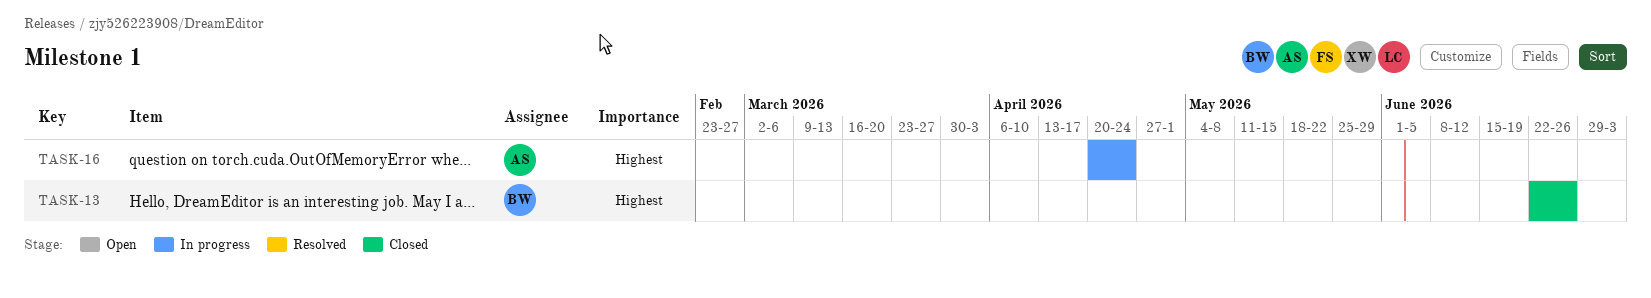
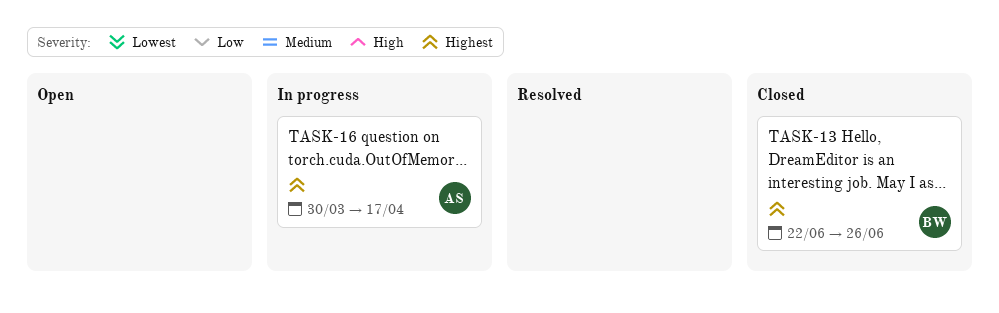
TASK-16, start: Apr 20 -> Mar 30
TASK-16, due: Apr 24 -> Apr 17

